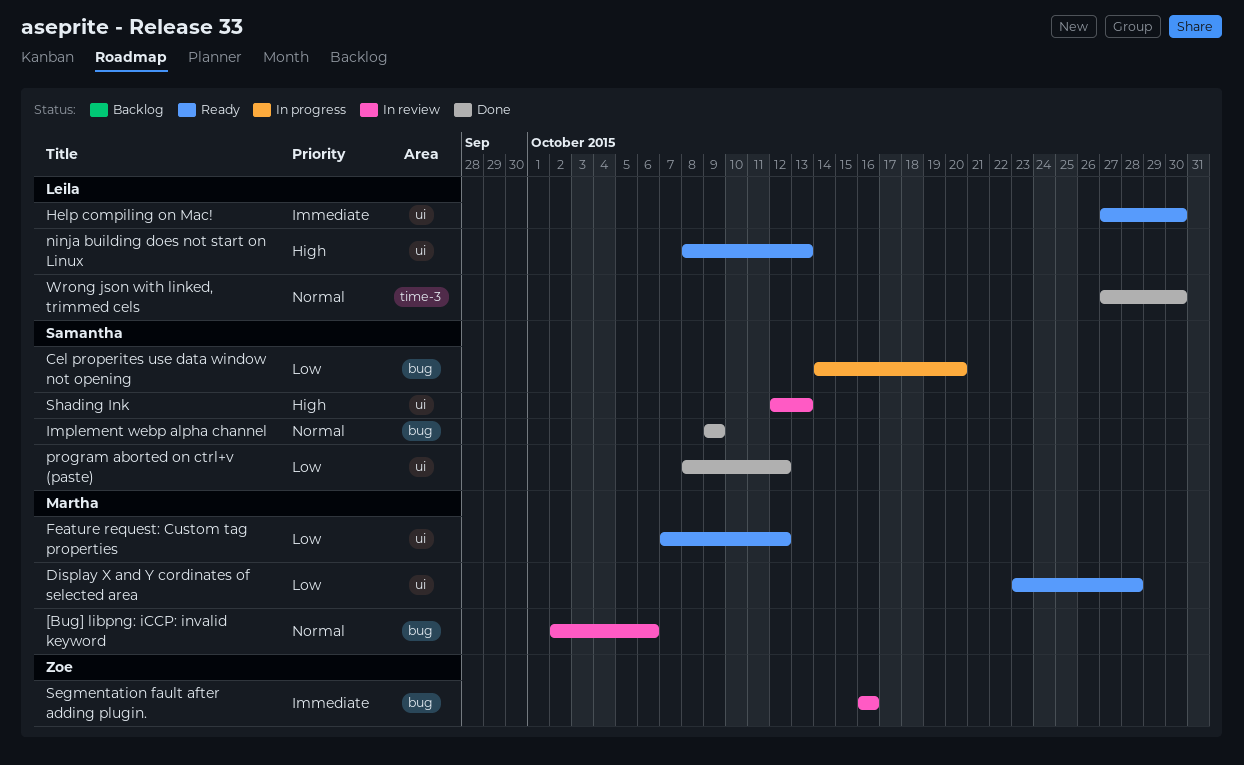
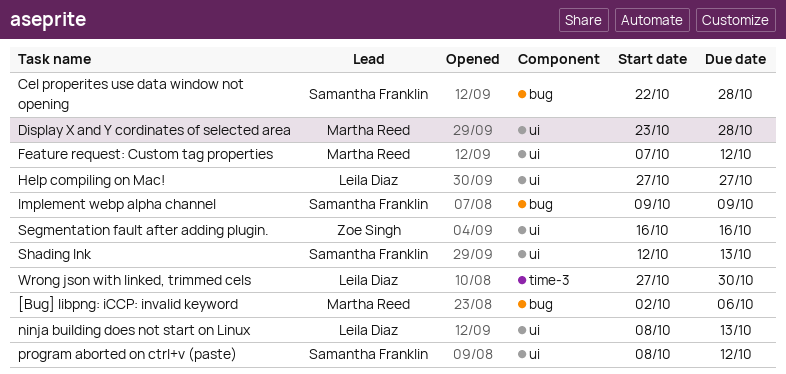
Cel properites use data window not opening, start: Oct 14 -> Oct 22
Cel properites use data window not opening, due: Oct 20 -> Oct 28
Help compiling on Mac!, due: Oct 30 -> Oct 27
Segmentation fault after adding plugin., label: bug -> ui

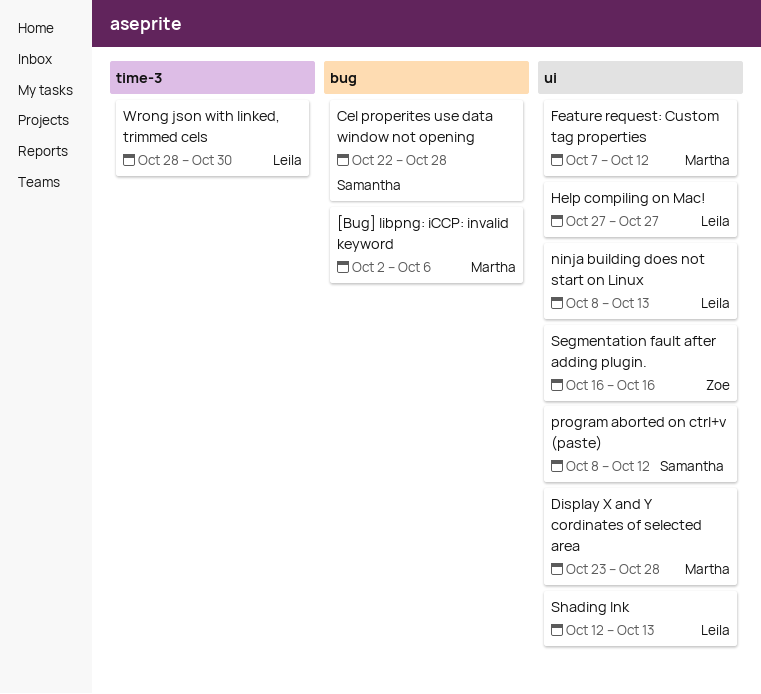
Implement webp alpha channel: present -> none
Shading Ink, owner: Samantha Franklin -> Leila Diaz
Wrong json with linked, trimmed cels, start: Oct 27 -> Oct 28

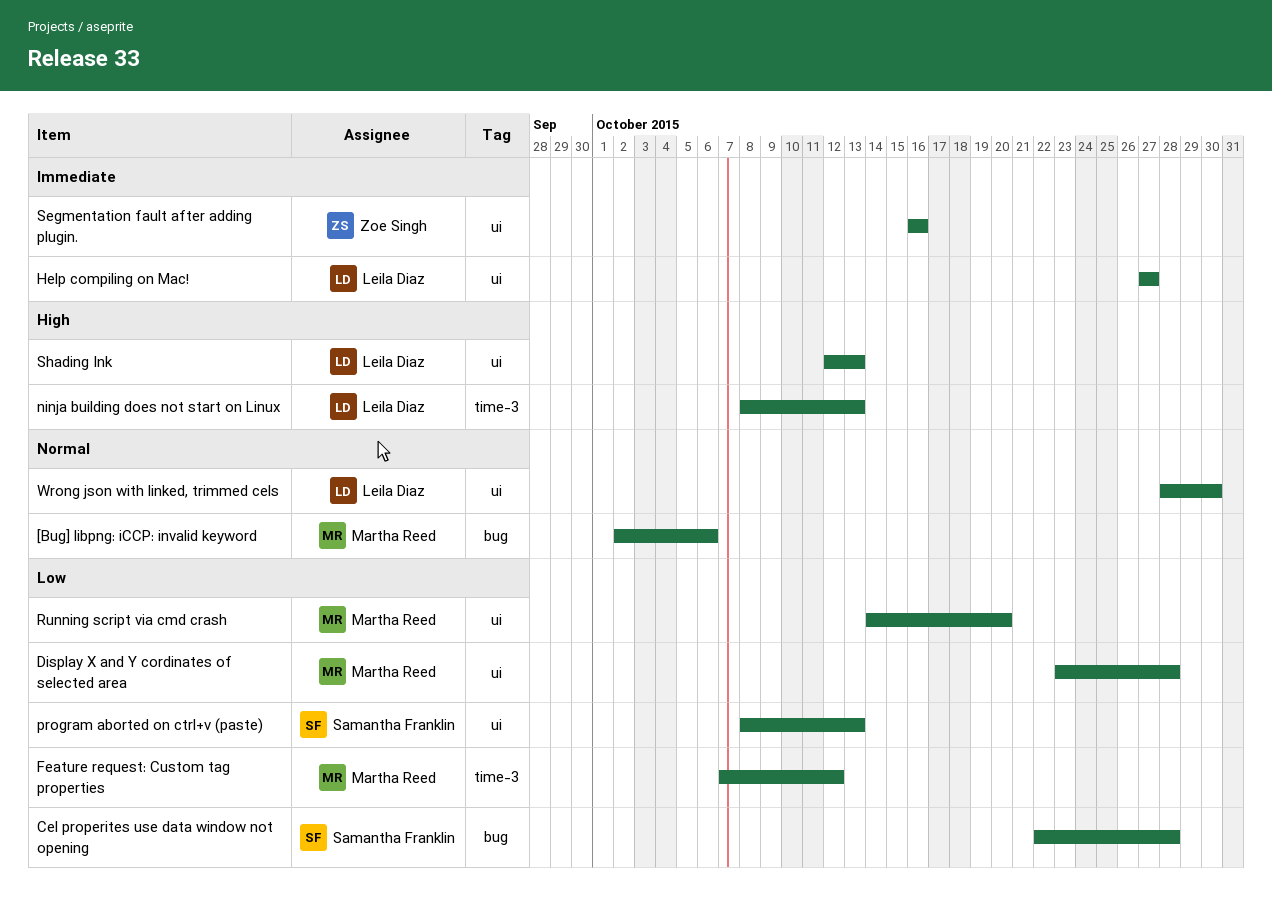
Feature request: Custom tag properties, label: ui -> time-3
ninja building does not start on Linux, label: ui -> time-3
program aborted on ctrl+v (paste), due: Oct 12 -> Oct 13
Running script via cmd crash: none -> present
Wrong json with linked, trimmed cels, label: time-3 -> ui

